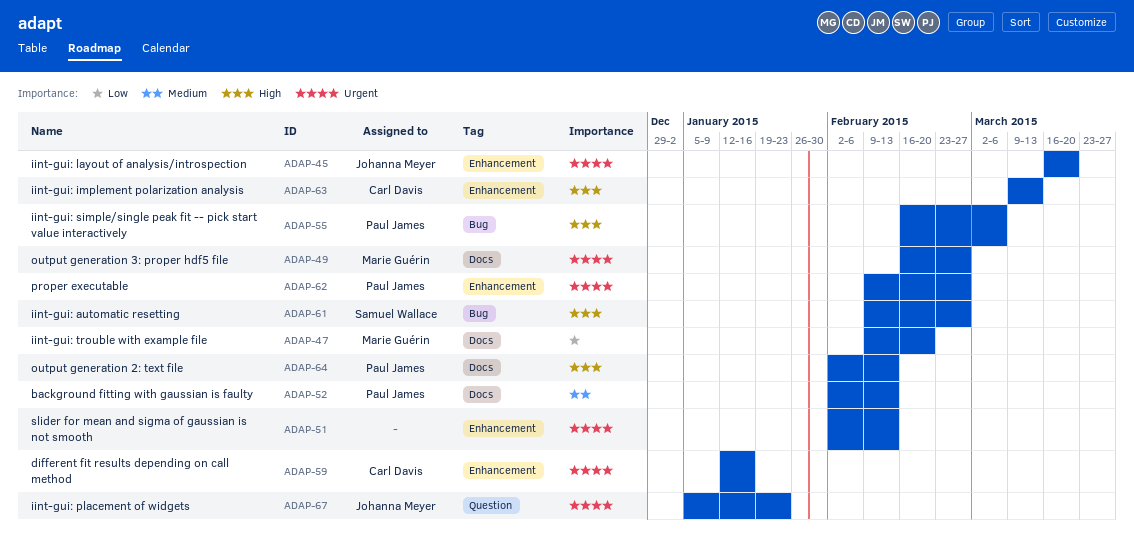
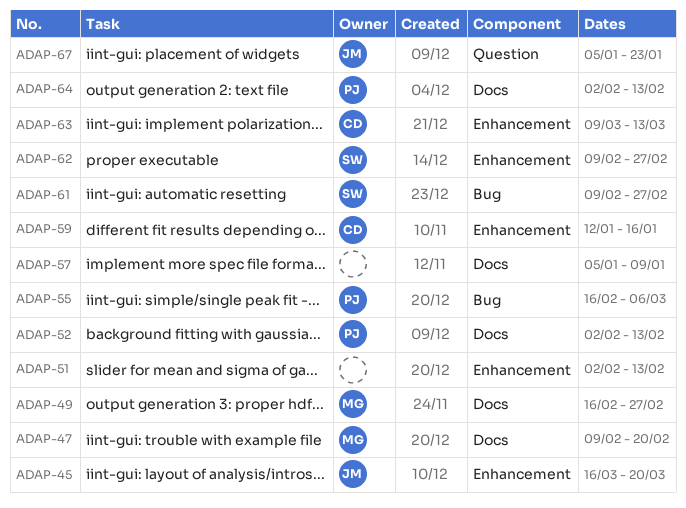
ADAP-57: none -> present
ADAP-62, owner: Paul James -> Samuel Wallace

